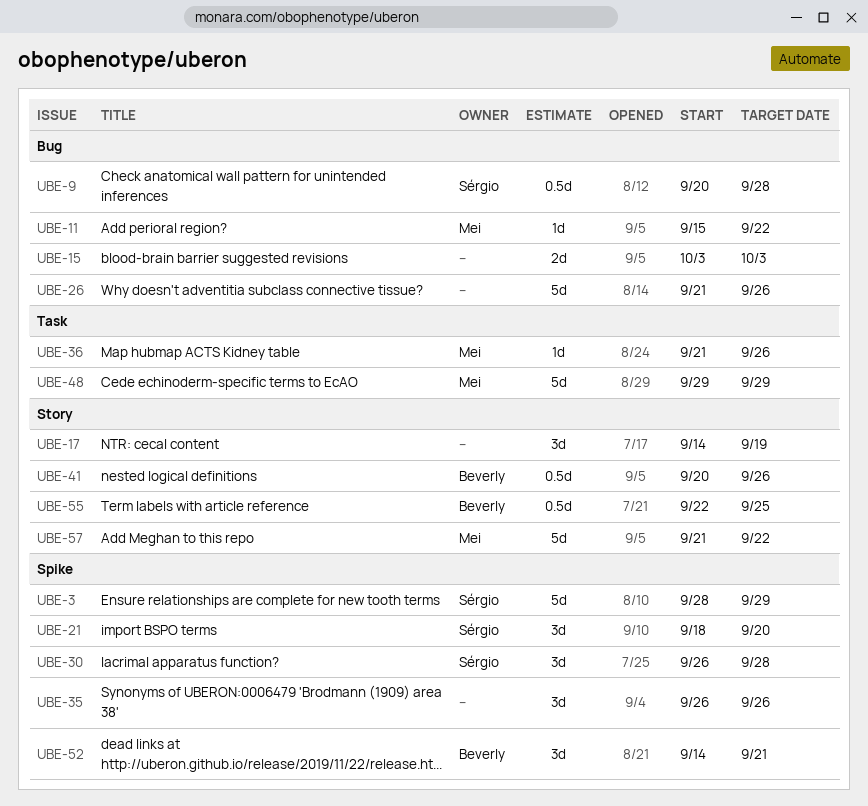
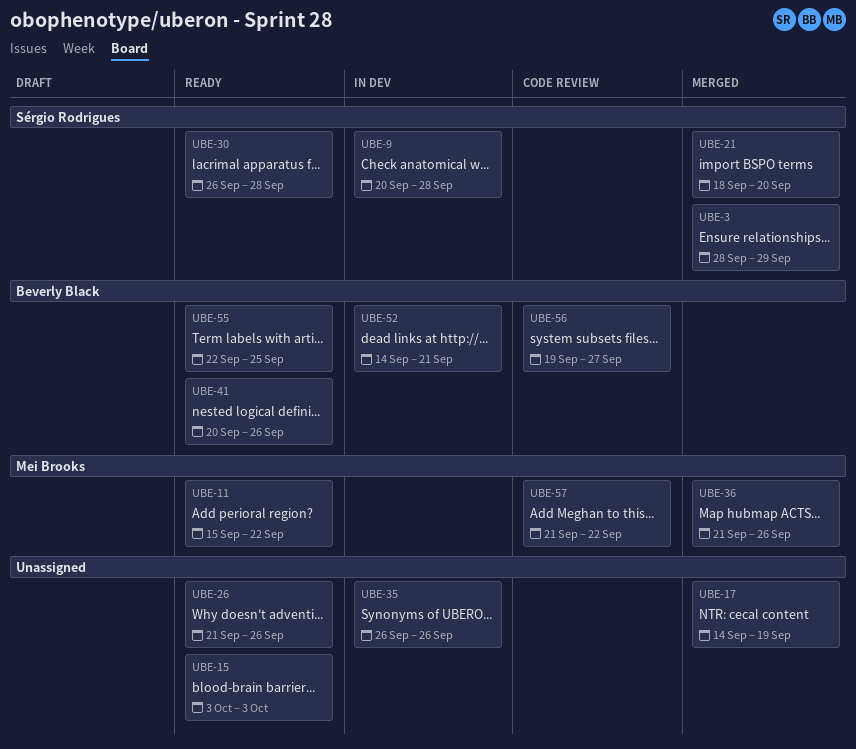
UBE-48: present -> none
UBE-56: none -> present

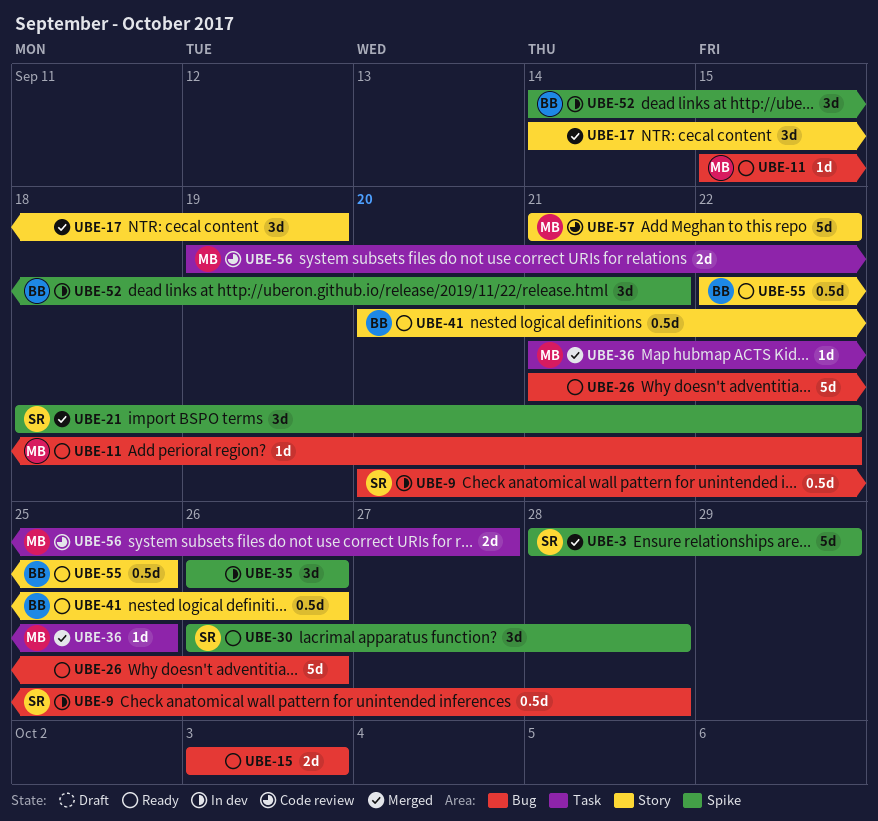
UBE-21, due: Sep 20 -> Sep 22
UBE-36, due: Sep 26 -> Sep 25
UBE-56, owner: Beverly Black -> Mei Brooks

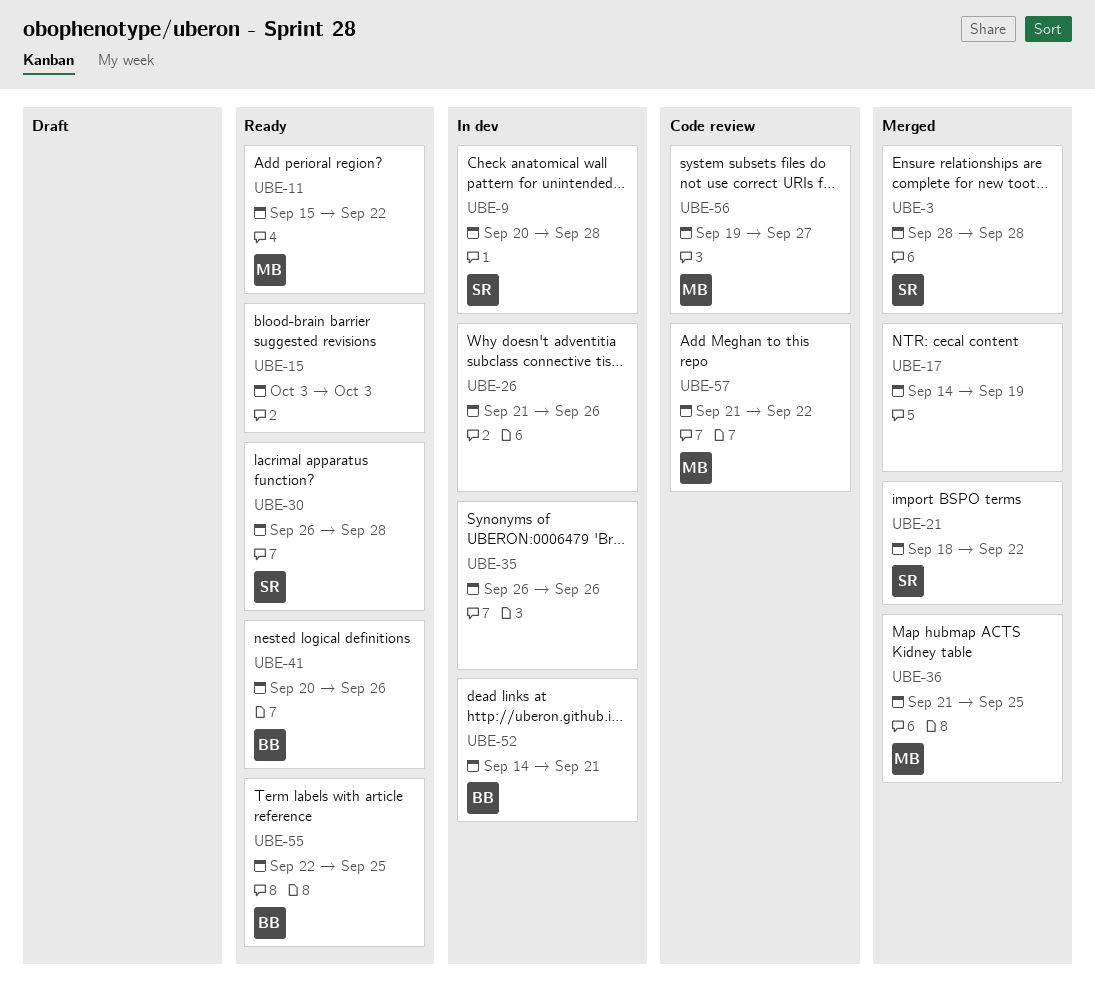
UBE-3, due: Sep 29 -> Sep 28
UBE-26, status: Ready -> In dev

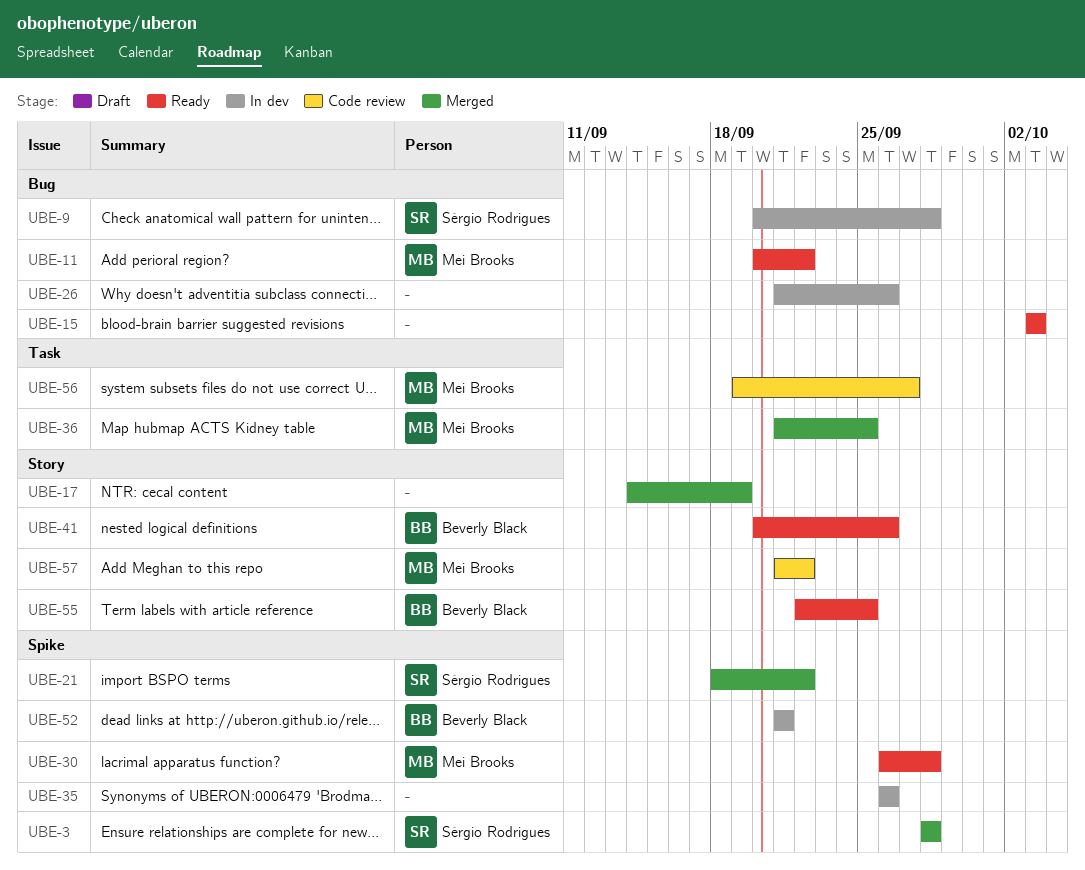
UBE-11, start: Sep 15 -> Sep 20
UBE-30, owner: Sérgio Rodrigues -> Mei Brooks
UBE-52, start: Sep 14 -> Sep 21

